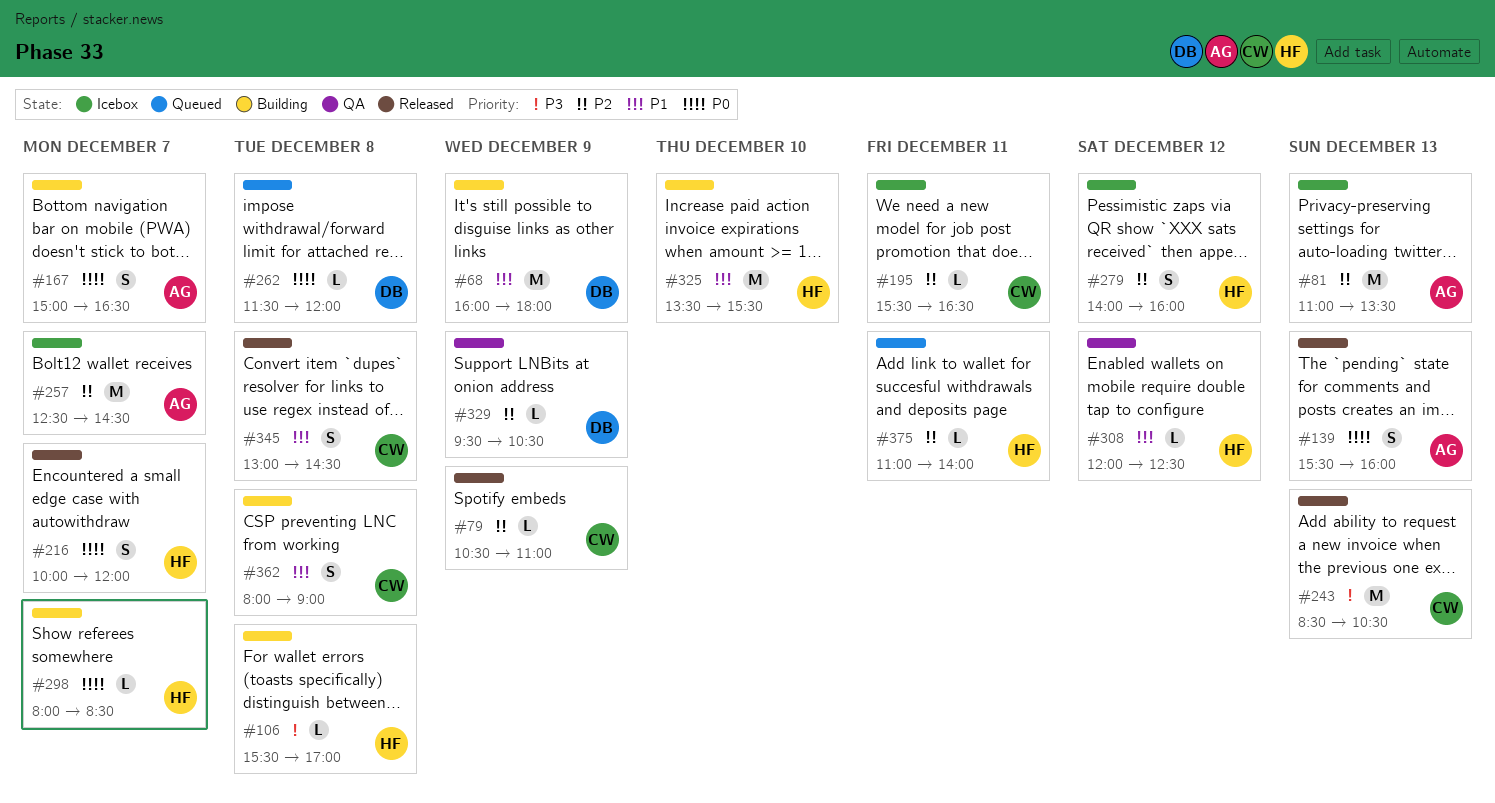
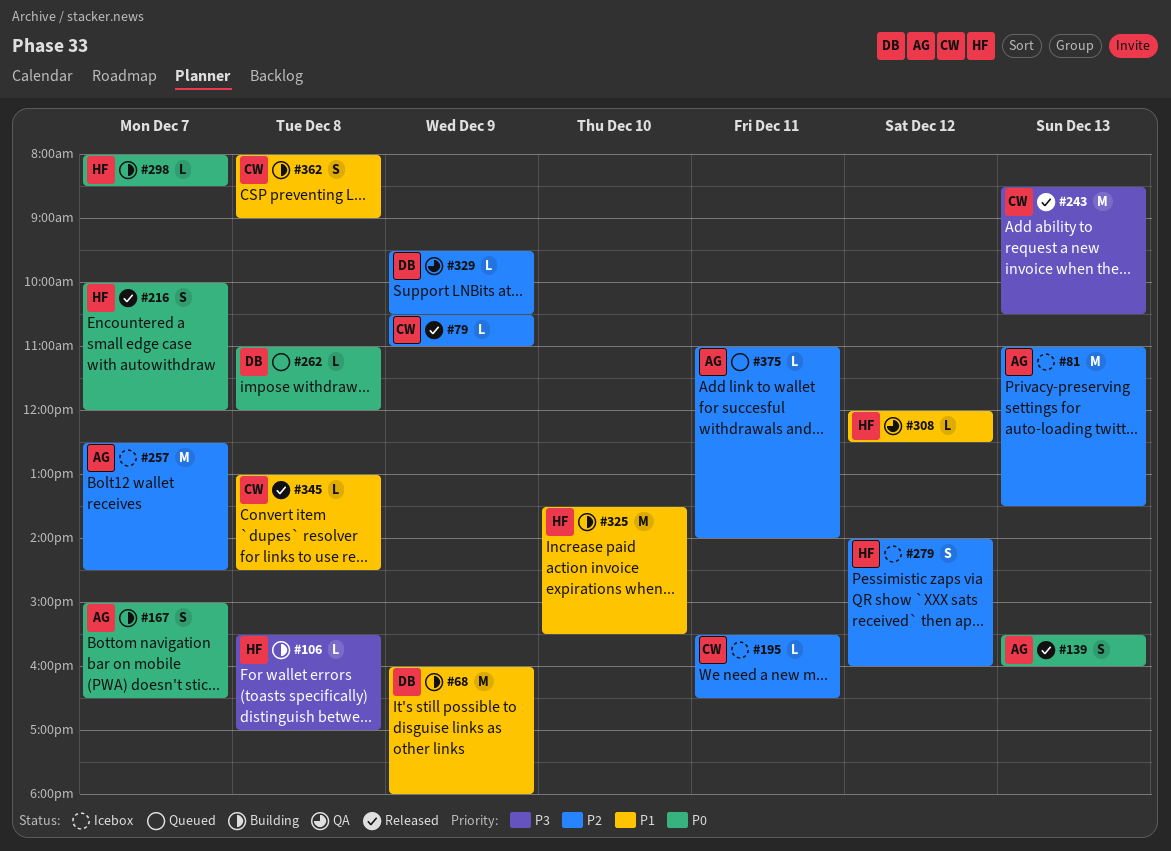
#262, begins: 11:30 -> 11:00
#345, estimate: S -> L
#375, owner: HF -> AG

